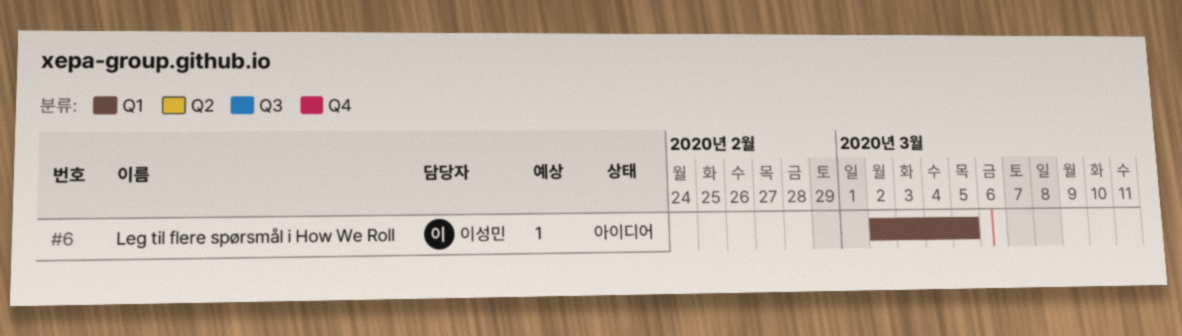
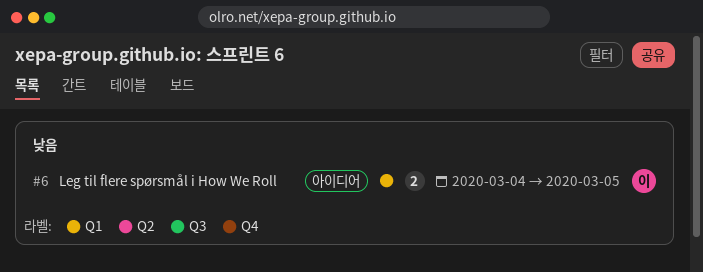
#6, estimate: 1 -> 2
#6, start: Mar 2 -> Mar 4

